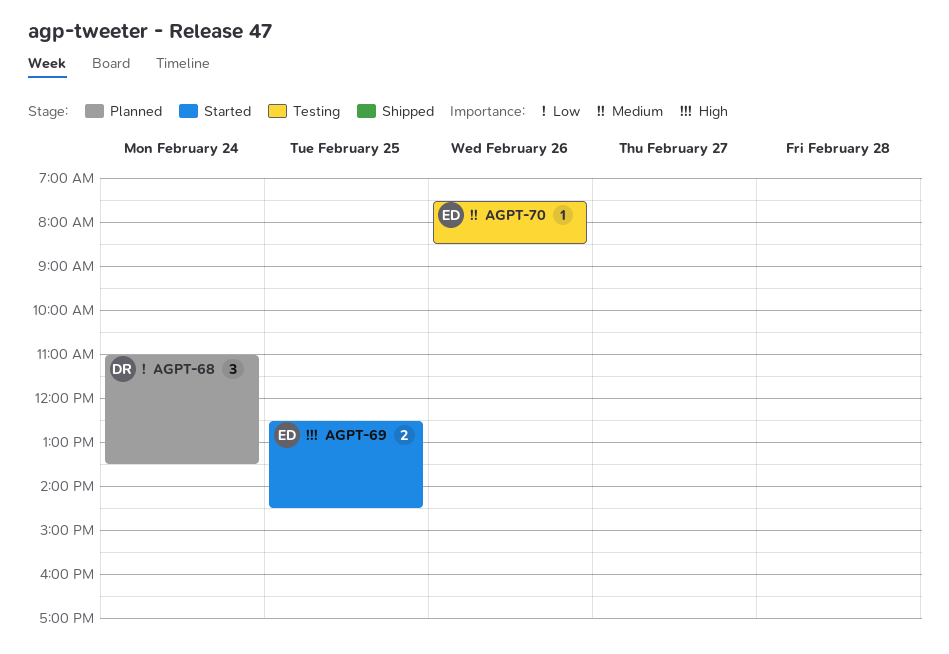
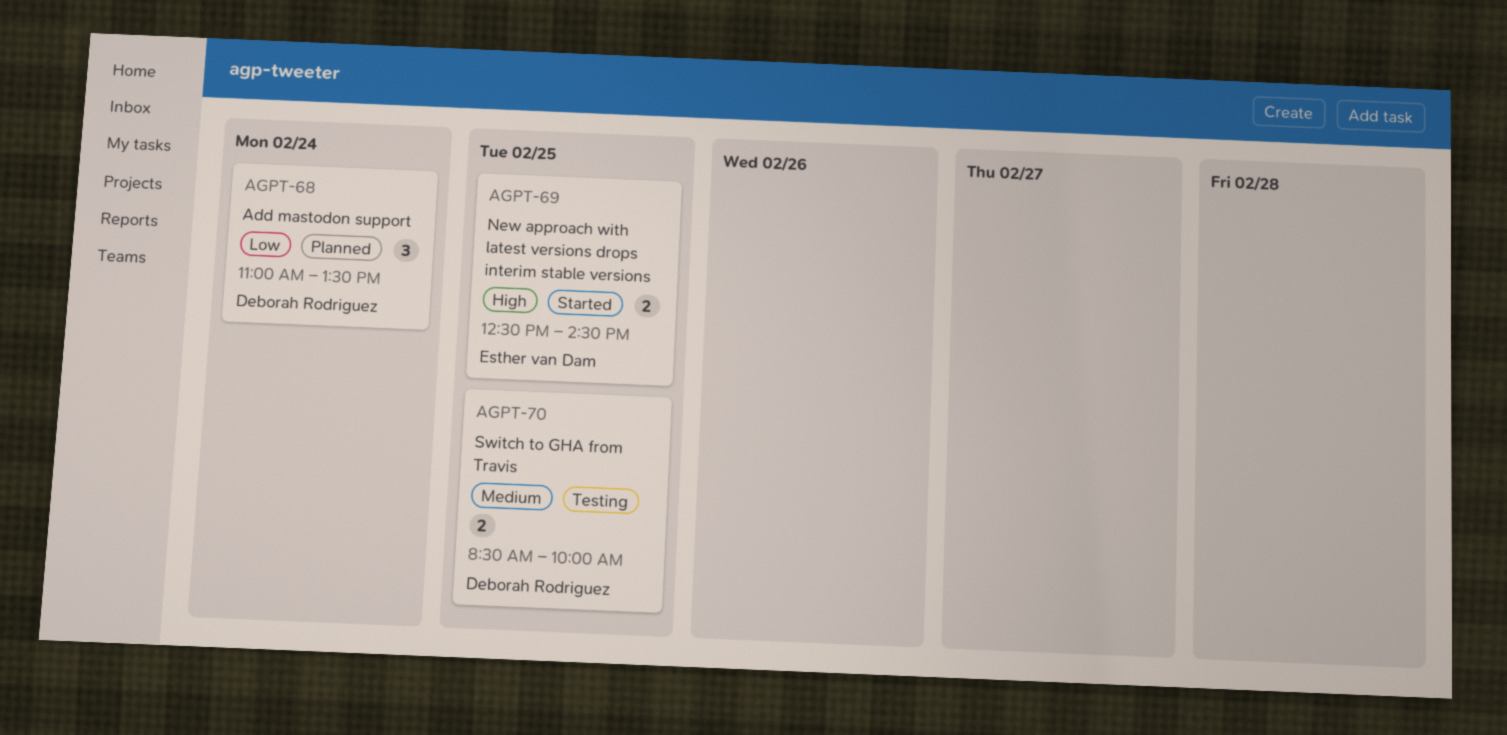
AGPT-70, owner: Esther van Dam -> Deborah Rodriguez
AGPT-70, estimate: 1 -> 2
AGPT-70, day: Feb 26 -> Feb 25
AGPT-70, begins: 07:30 -> 08:30
AGPT-70, ends: 08:30 -> 10:00

